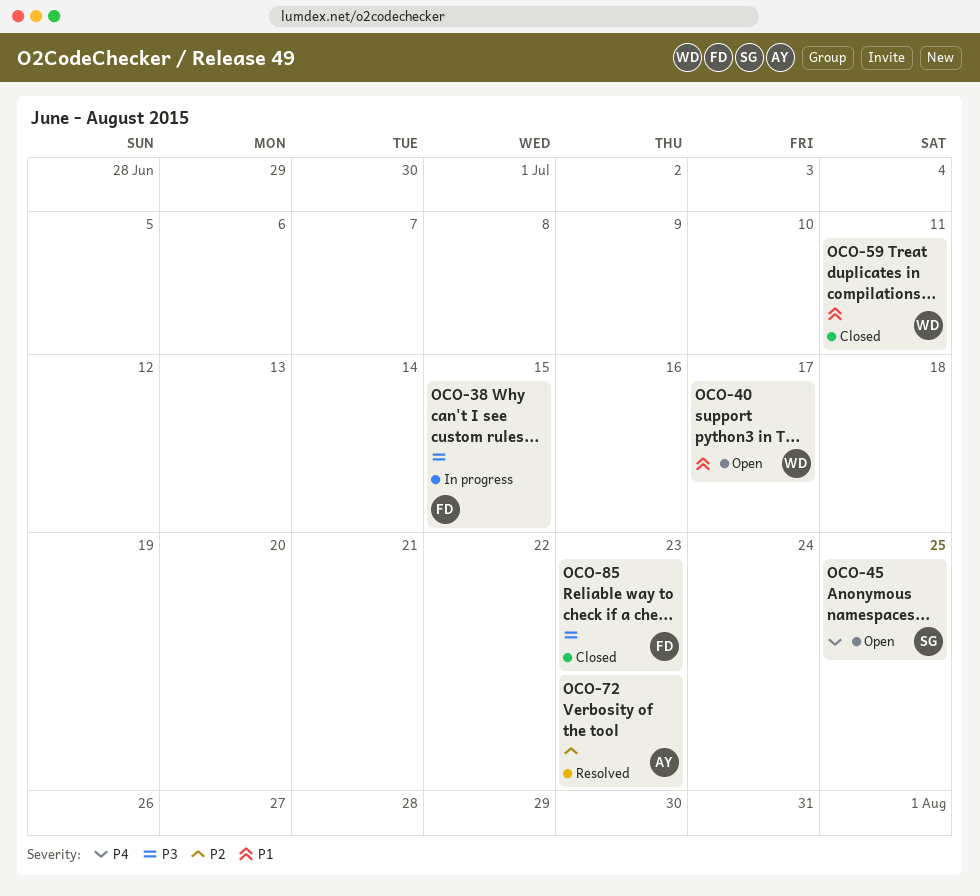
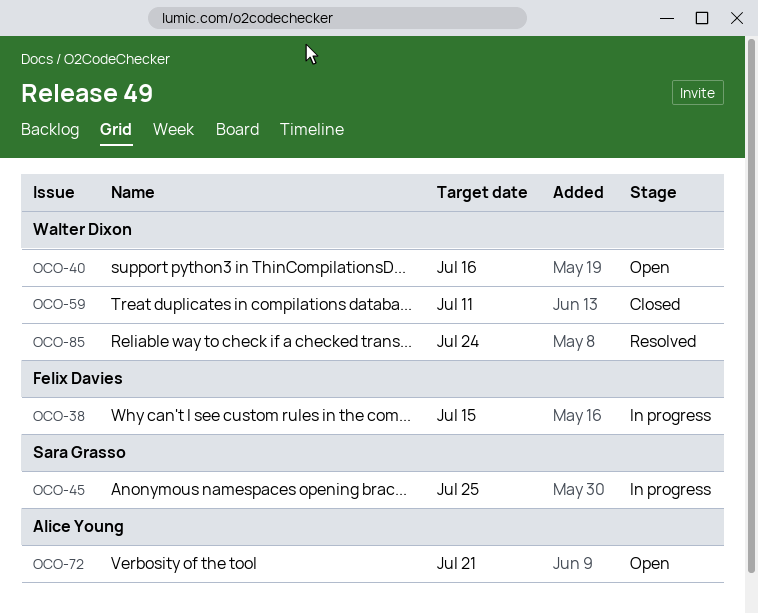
OCO-40, due: Jul 17 -> Jul 16
OCO-45, status: Open -> In progress
OCO-72, status: Resolved -> Open
OCO-72, due: Jul 23 -> Jul 21
OCO-85, status: Closed -> Resolved
OCO-85, owner: Felix Davies -> Walter Dixon
OCO-85, due: Jul 23 -> Jul 24

